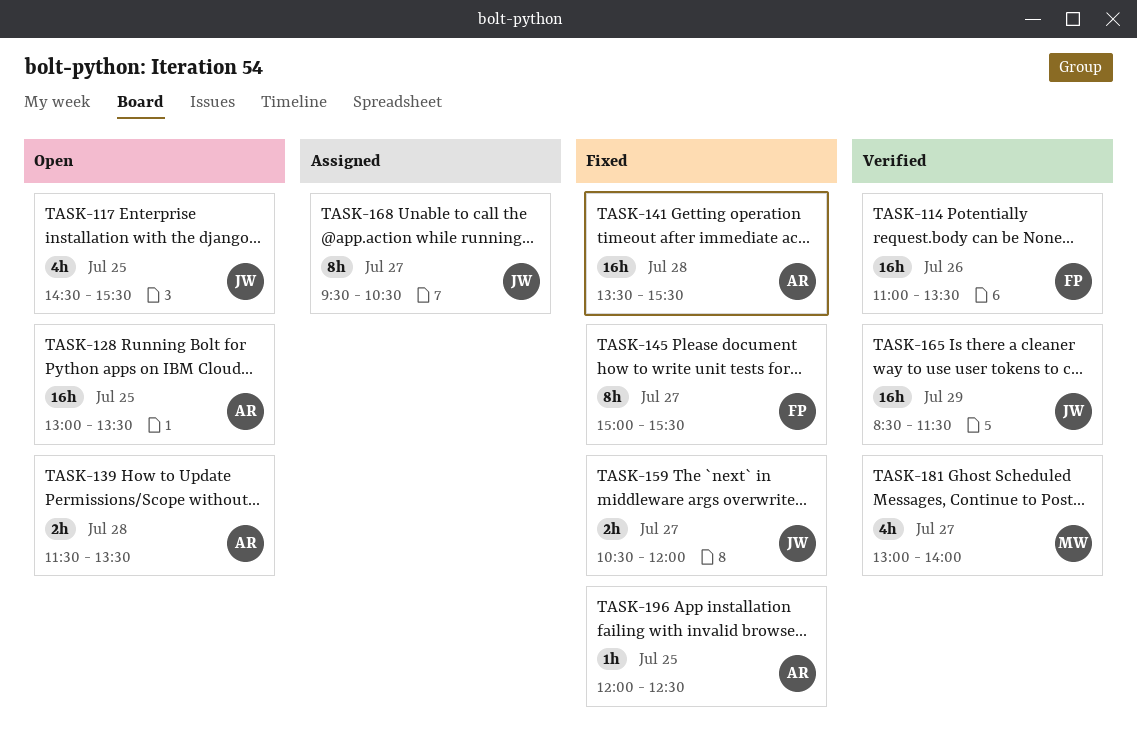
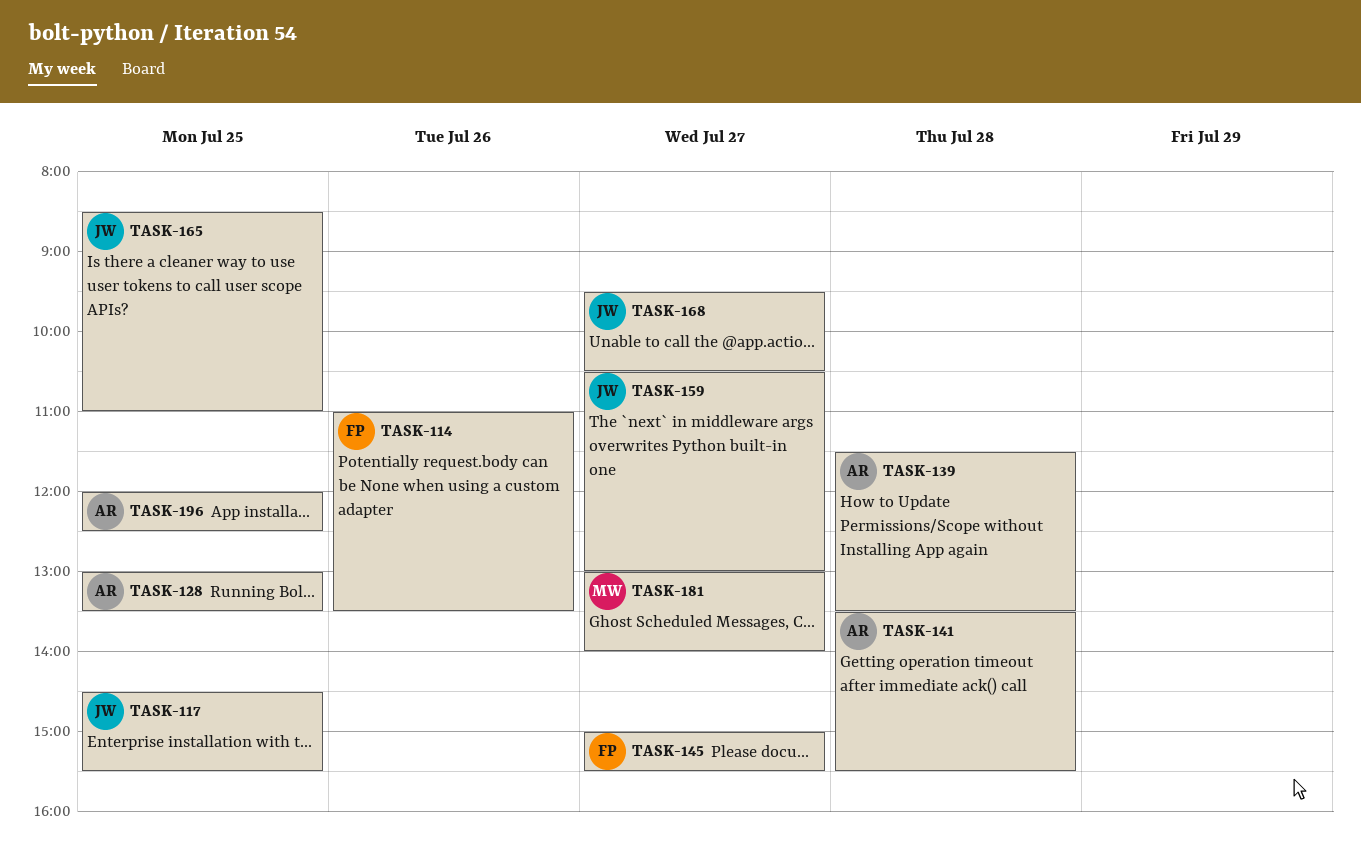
TASK-159, ends: 12:00 -> 13:00
TASK-165, day: Jul 29 -> Jul 25
TASK-165, ends: 11:30 -> 11:00

